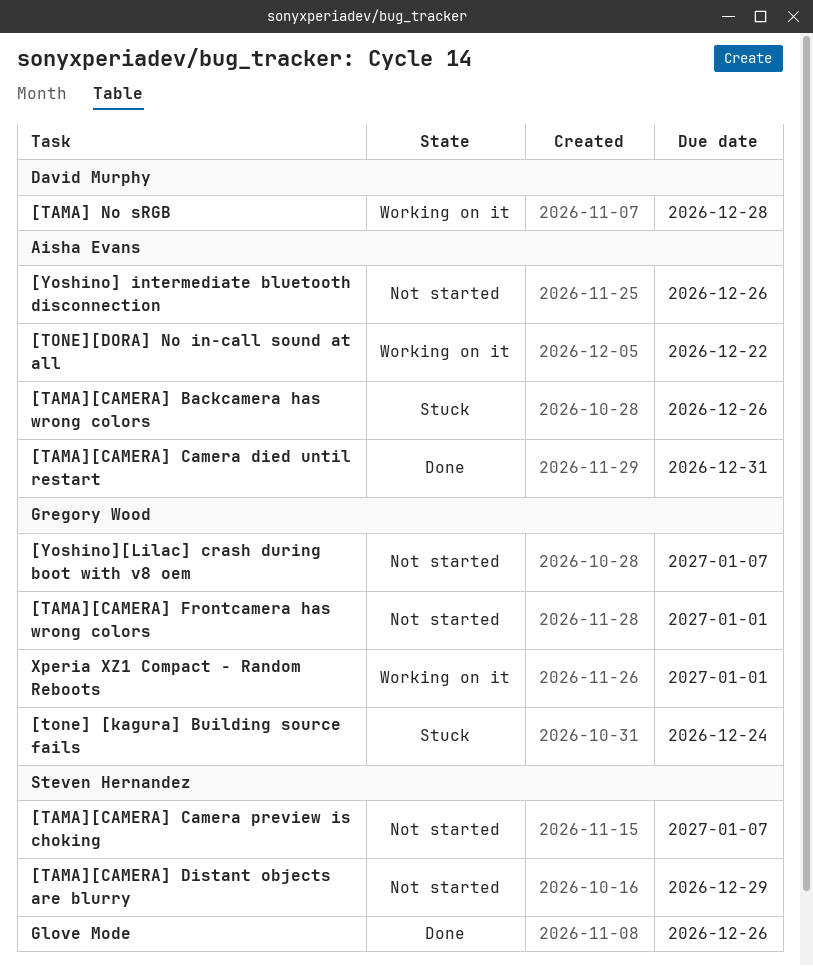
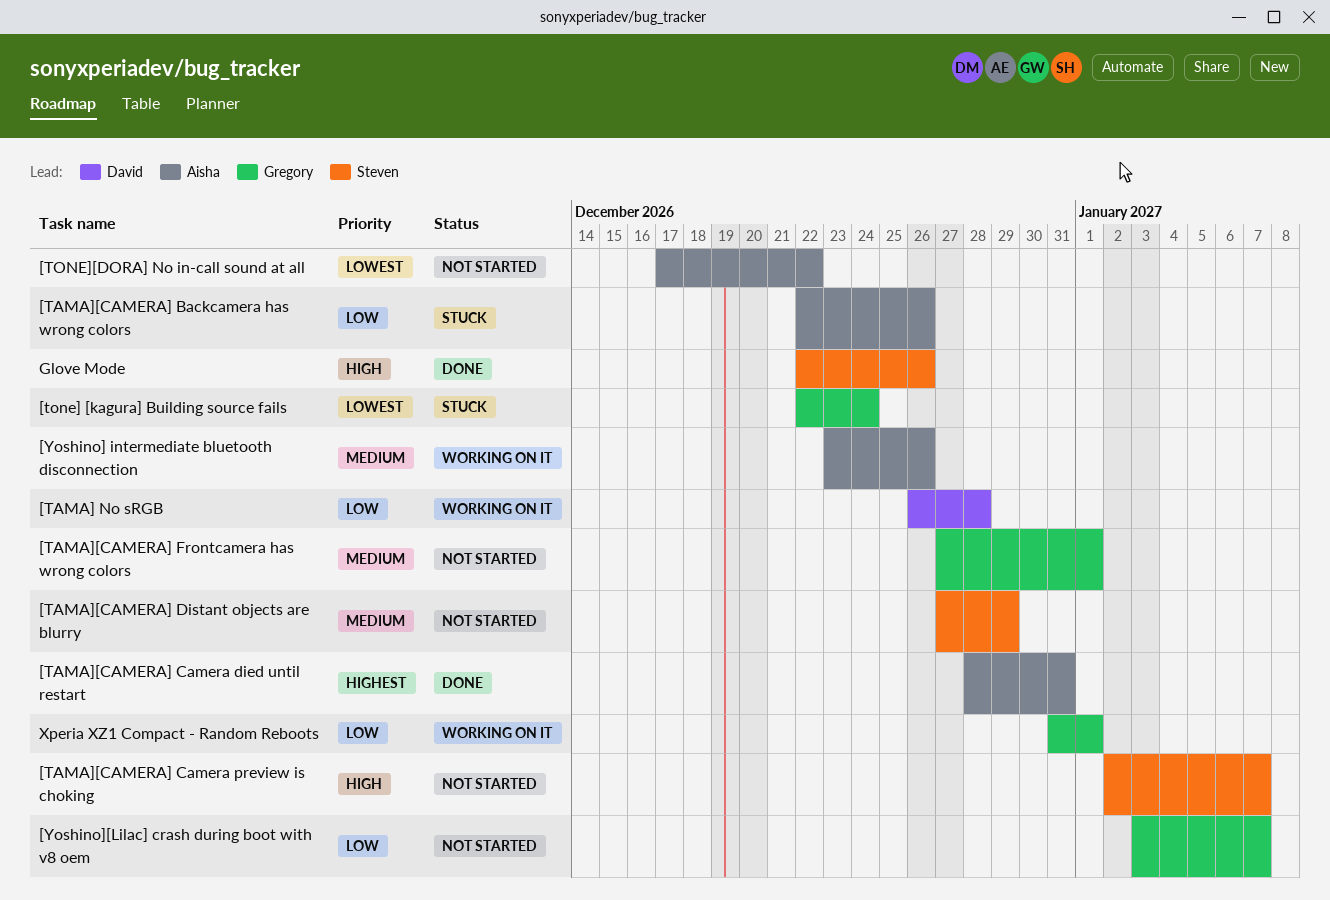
[TONE][DORA] No in-call sound at all, status: Working on it -> Not started
[Yoshino] intermediate bluetooth disconnection, status: Not started -> Working on it

